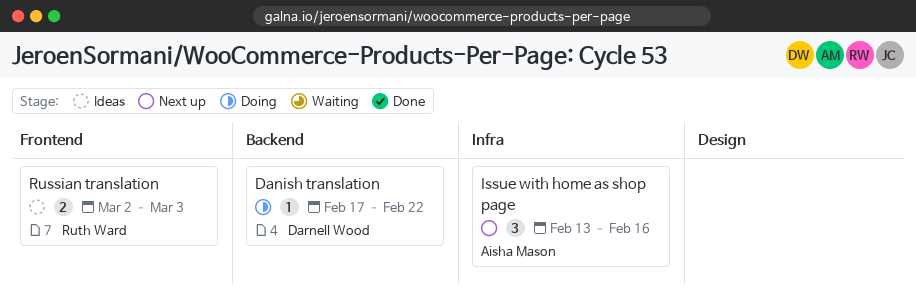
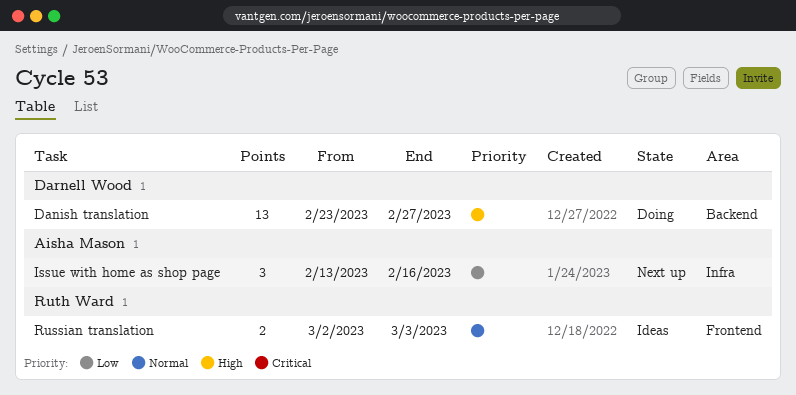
Danish translation, estimate: 1 -> 13
Danish translation, start: Feb 17 -> Feb 23
Danish translation, due: Feb 22 -> Feb 27

